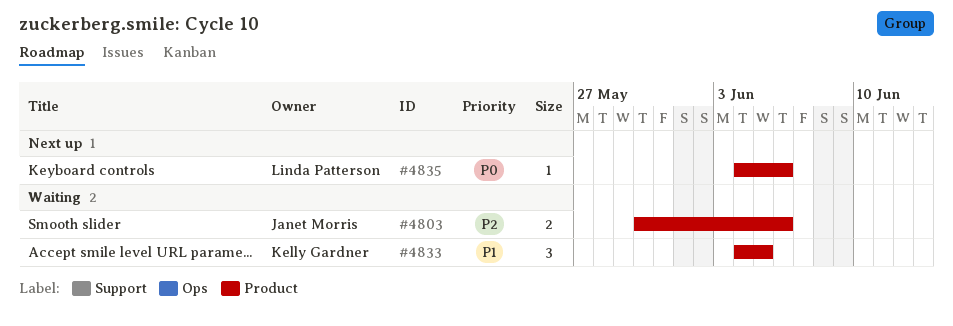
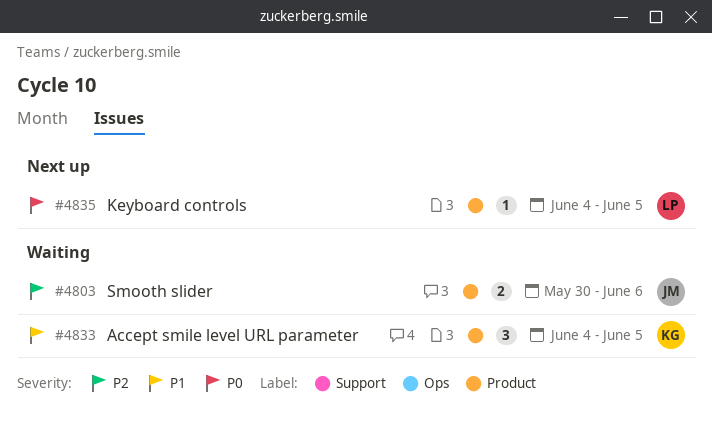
#4835, due: Jun 6 -> Jun 5

